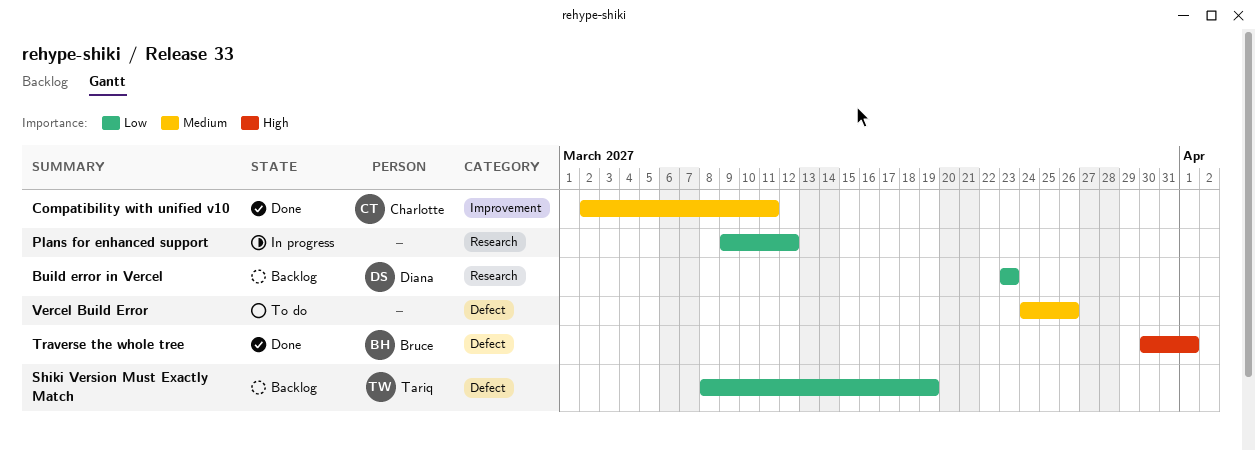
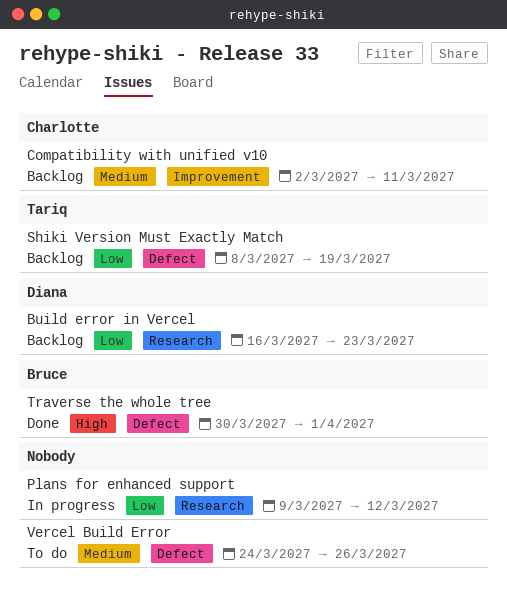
Build error in Vercel, start: Mar 23 -> Mar 16
Compatibility with unified v10, status: Done -> Backlog

